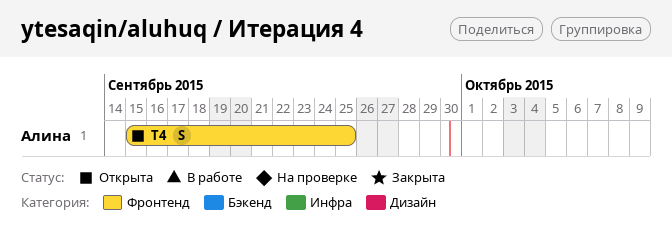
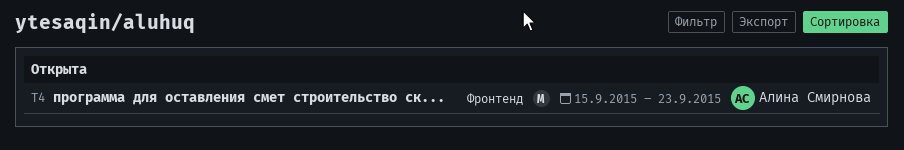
T4, estimate: S -> M
T4, due: Sep 25 -> Sep 23

